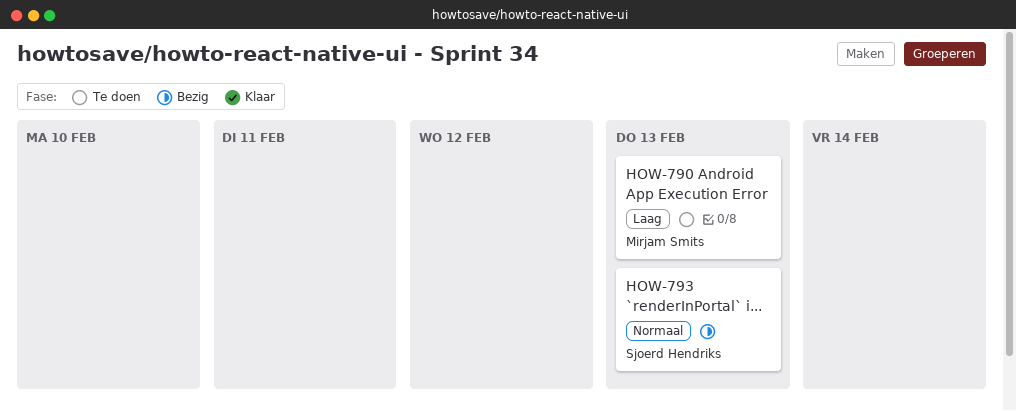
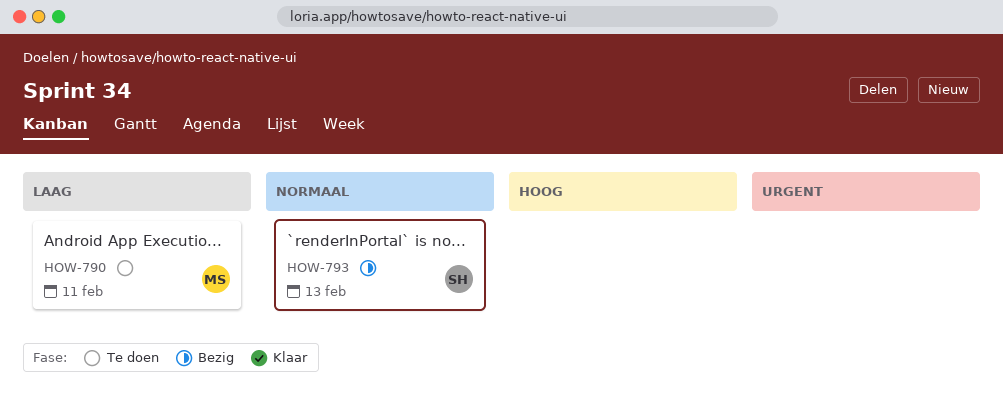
HOW-790, due: Feb 13 -> Feb 11

